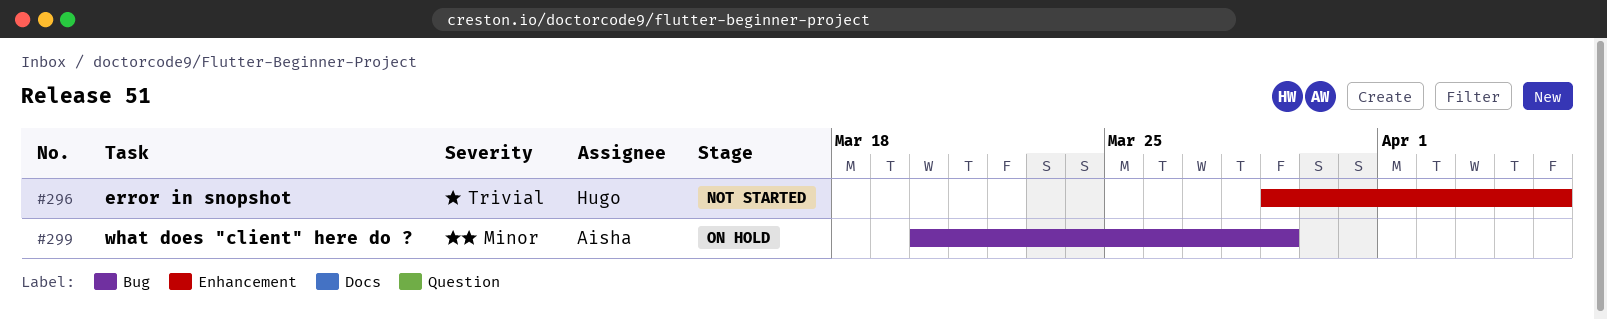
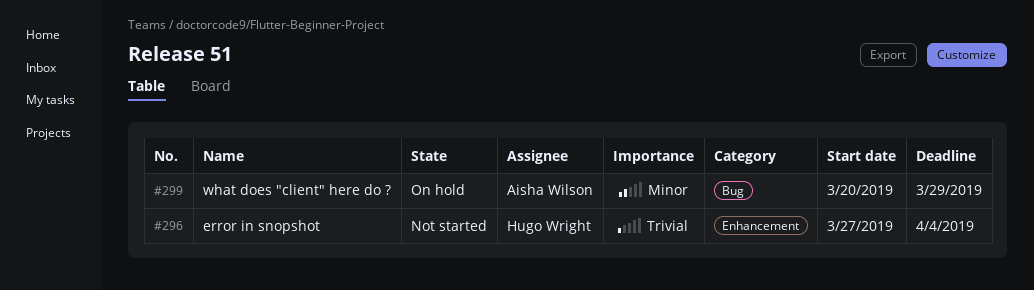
#296, start: Mar 29 -> Mar 27
#296, due: Apr 5 -> Apr 4

